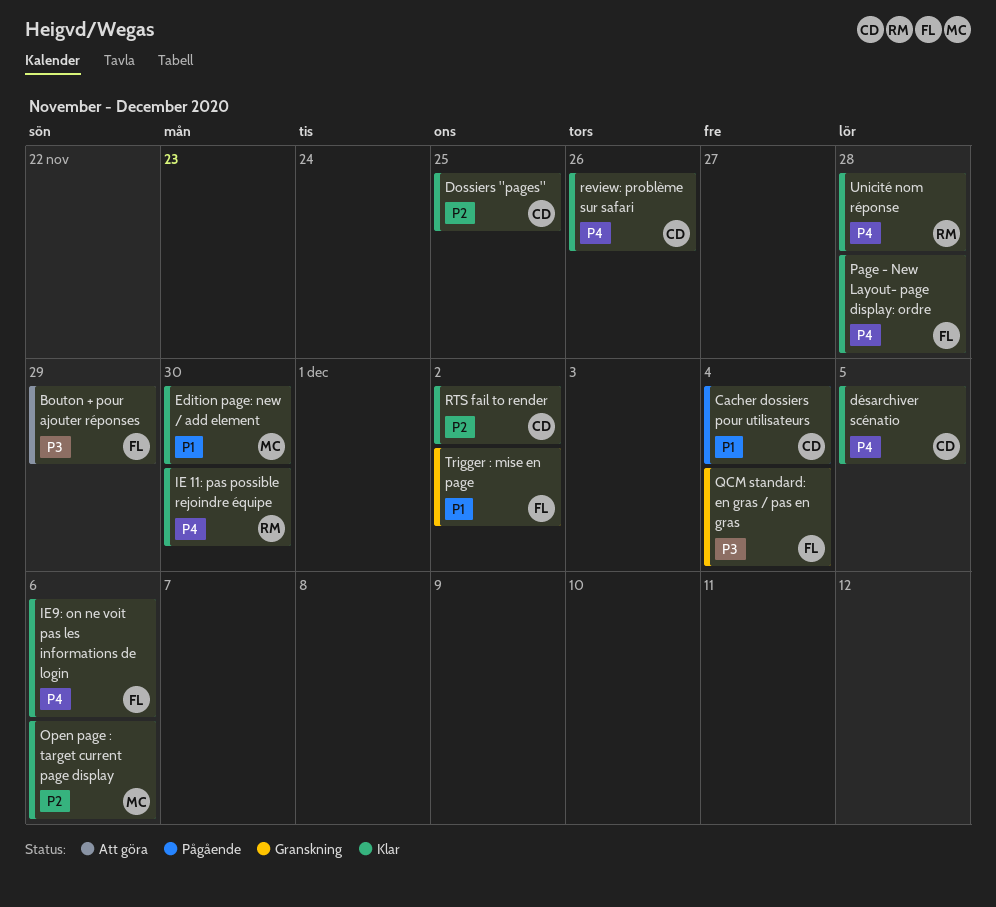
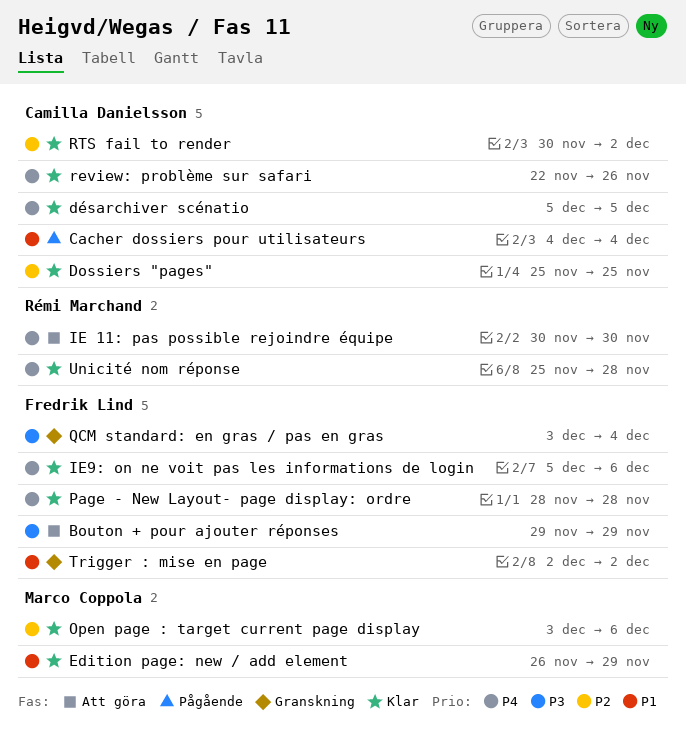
Edition page: new / add element, due: Nov 30 -> Nov 29
IE 11: pas possible rejoindre équipe, status: Klar -> Att göra

